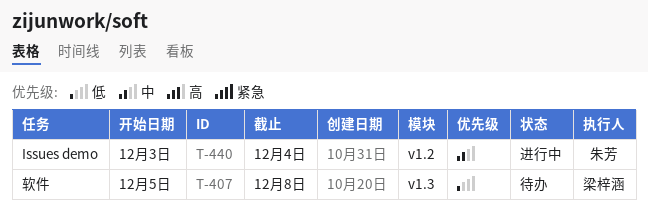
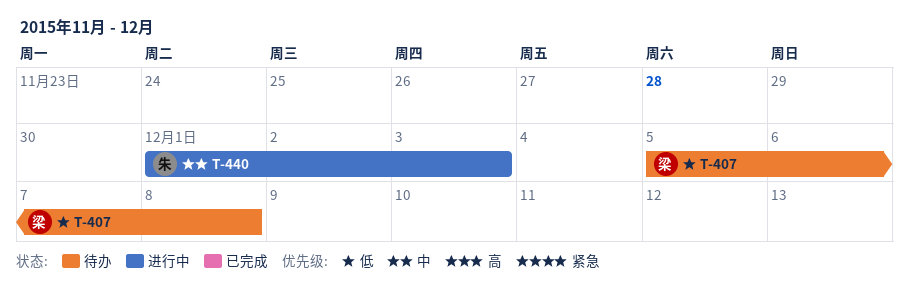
T-440, start: Dec 3 -> Dec 1
T-440, due: Dec 4 -> Dec 3

